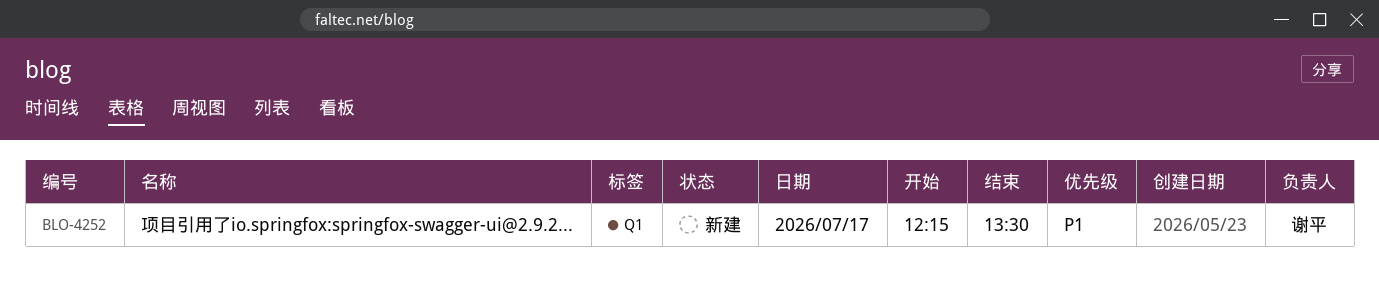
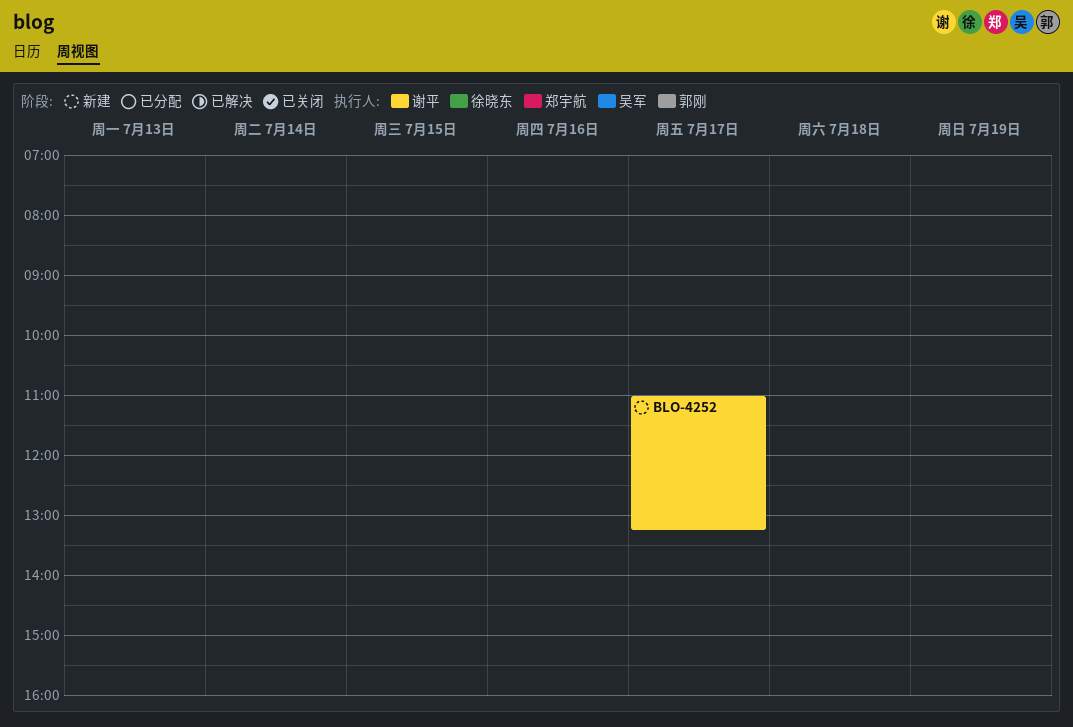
BLO-4252, begins: 12:15 -> 11:00
BLO-4252, ends: 13:30 -> 13:15

